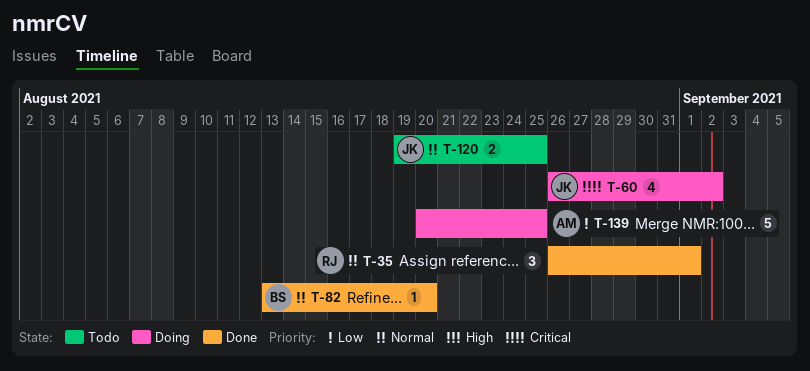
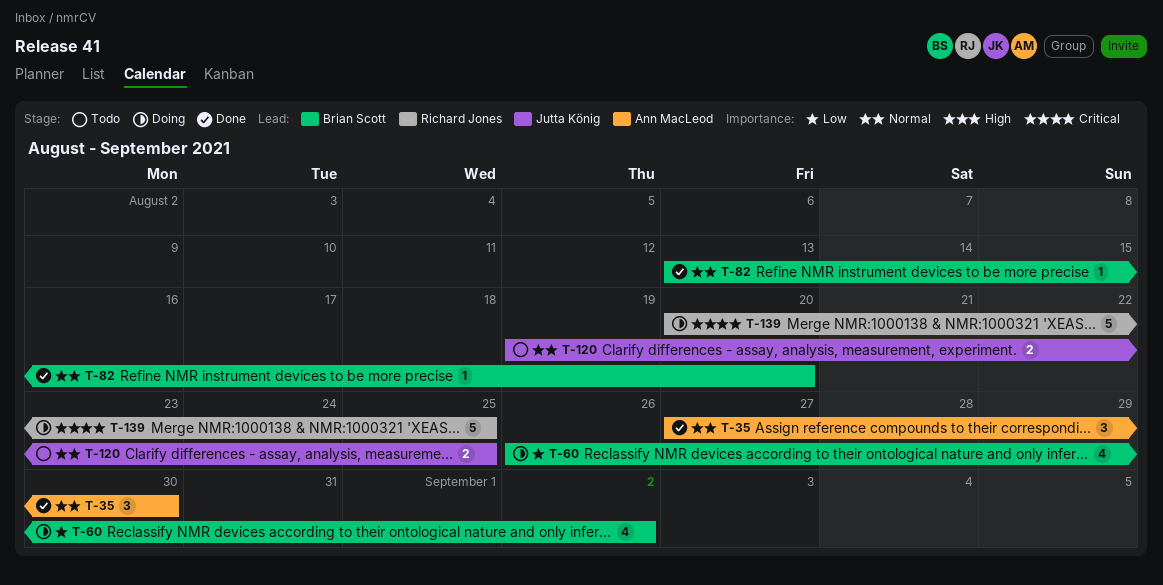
T-35, owner: Richard Jones -> Ann MacLeod
T-35, start: Aug 26 -> Aug 27
T-35, due: Sep 1 -> Aug 30
T-60, owner: Jutta König -> Brian Scott
T-60, priority: Critical -> Low
T-139, owner: Ann MacLeod -> Richard Jones
T-139, priority: Low -> Critical

